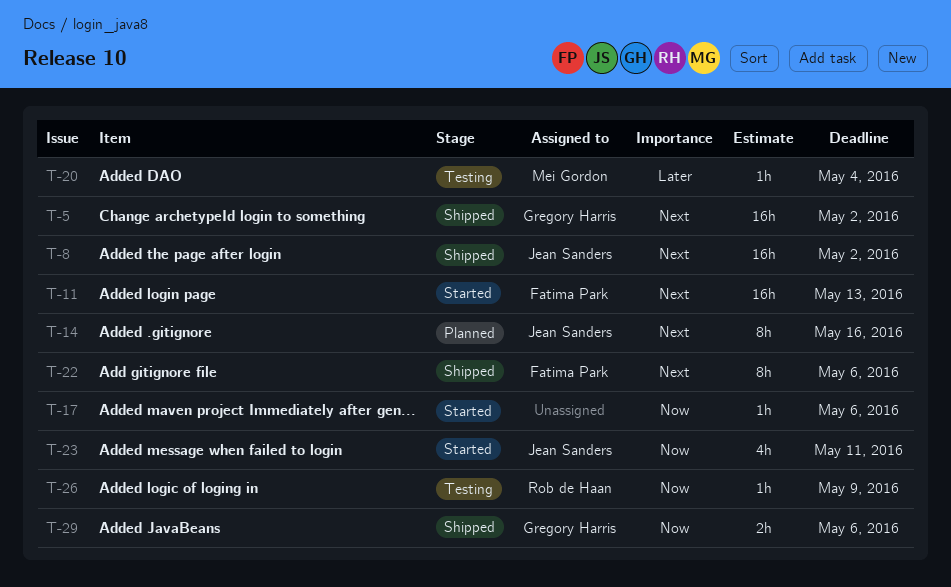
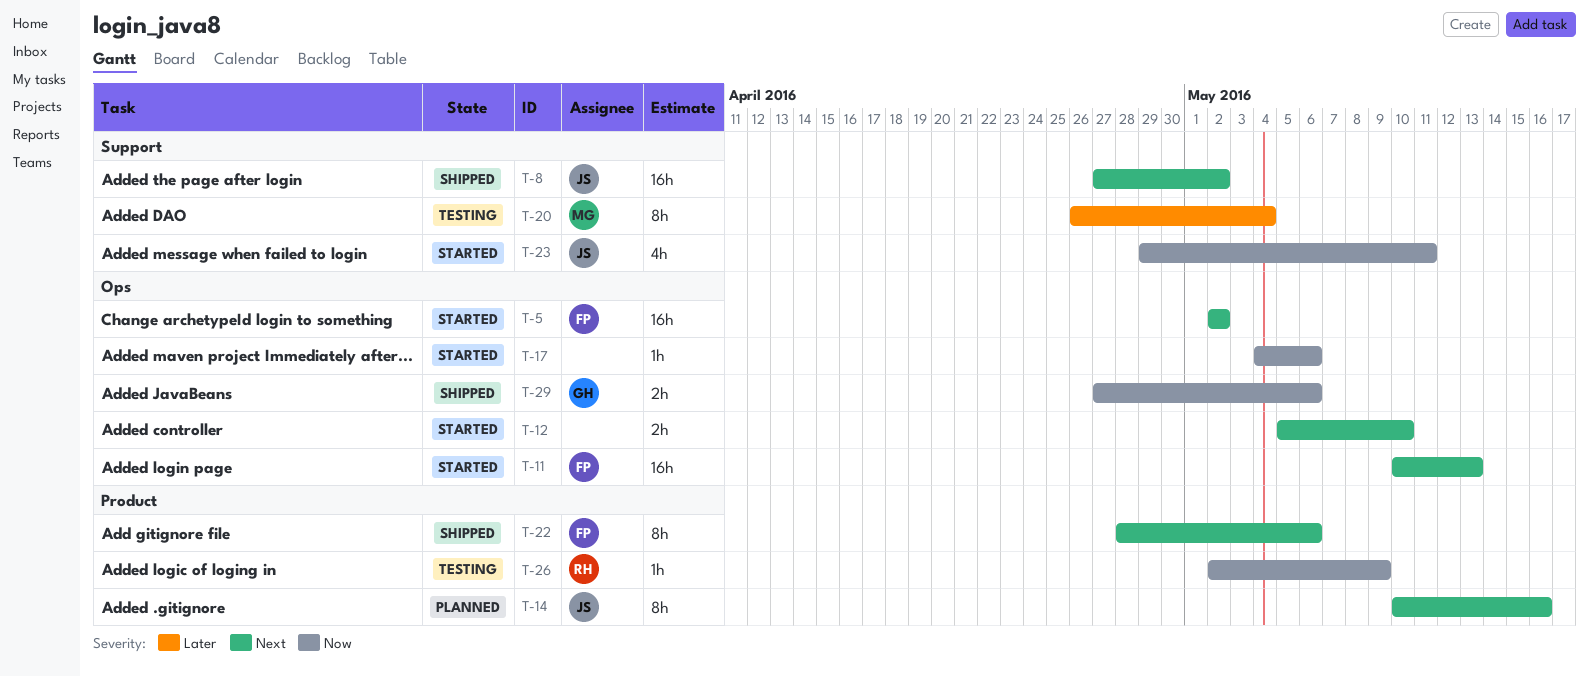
T-5, status: Shipped -> Started
T-5, owner: Gregory Harris -> Fatima Park
T-12: none -> present
T-20, estimate: 1h -> 8h

